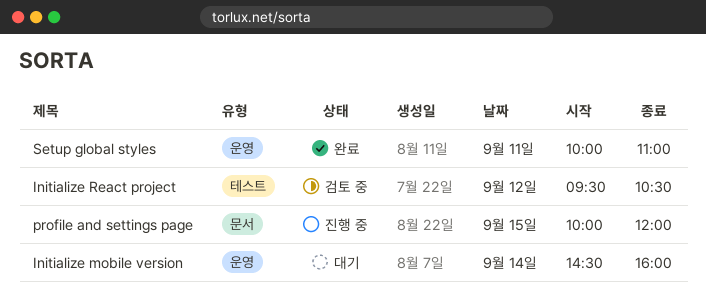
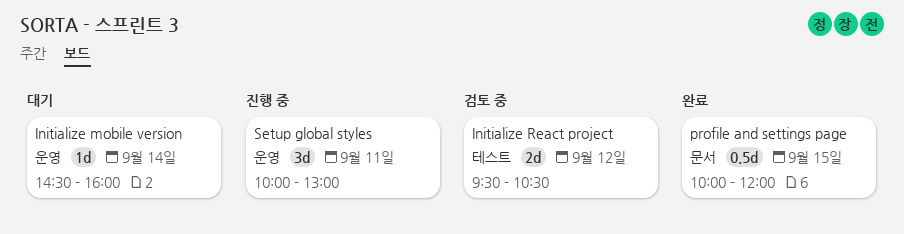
profile and settings page, status: 진행 중 -> 완료
Setup global styles, status: 완료 -> 진행 중
Setup global styles, ends: 11:00 -> 13:00

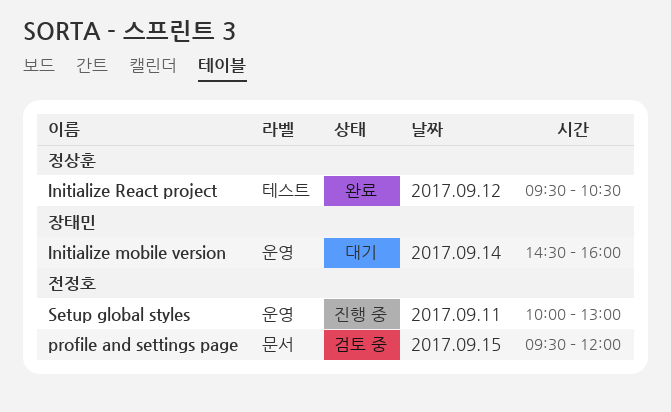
Initialize React project, status: 검토 중 -> 완료
profile and settings page, status: 완료 -> 검토 중
profile and settings page, begins: 10:00 -> 09:30

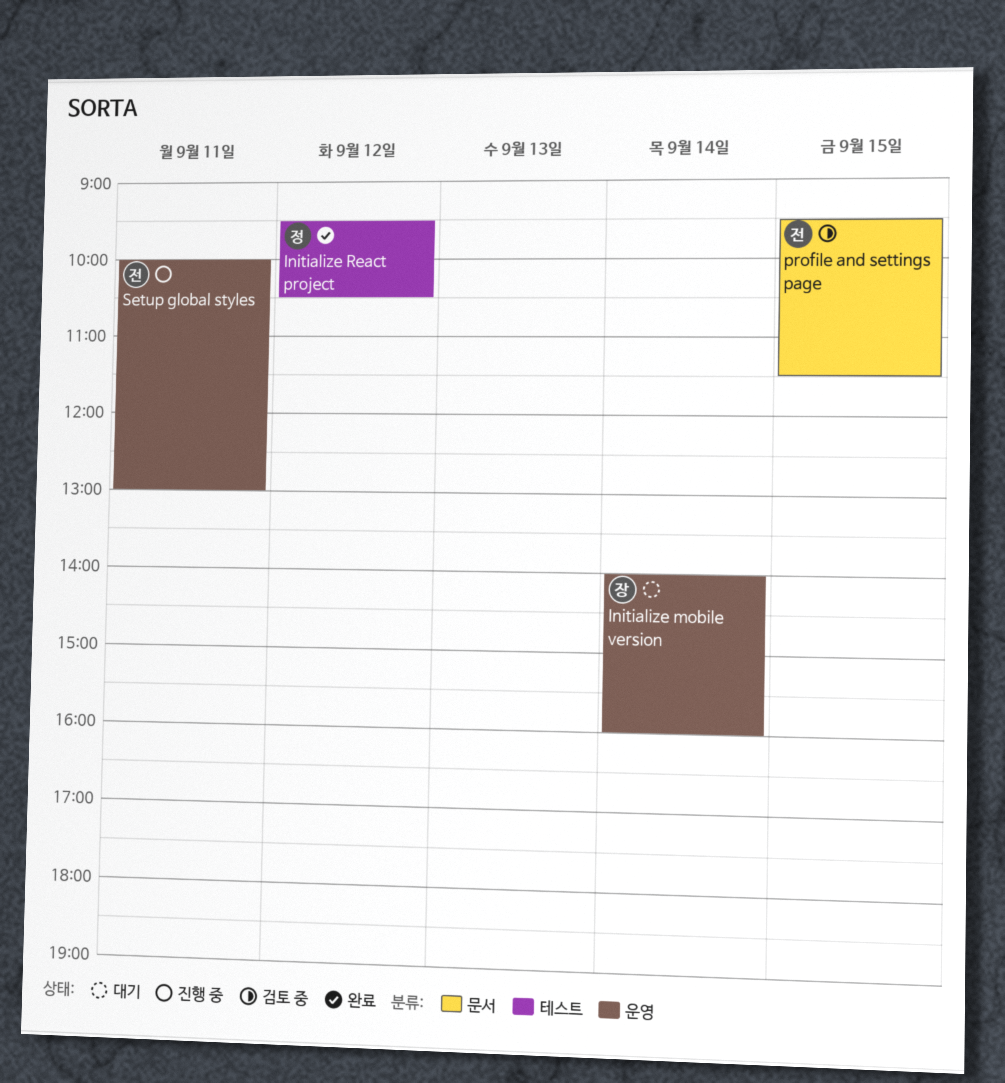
Initialize mobile version, begins: 14:30 -> 14:00
profile and settings page, ends: 12:00 -> 11:30

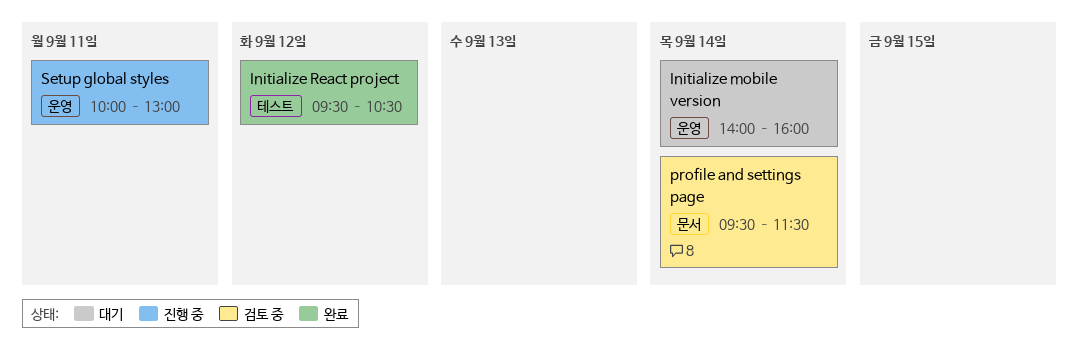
profile and settings page, day: Sep 15 -> Sep 14

